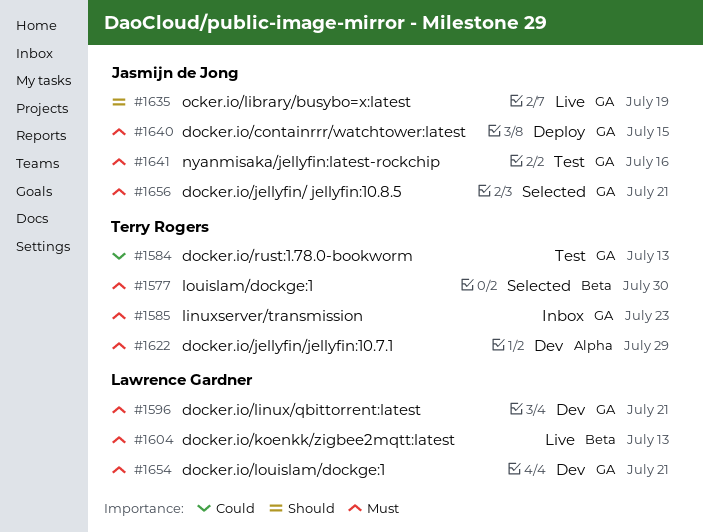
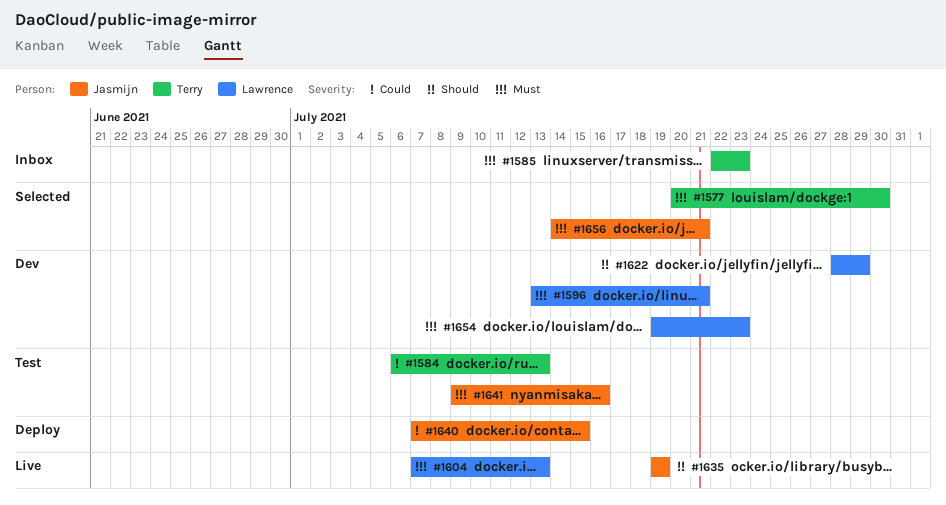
#1622, owner: Terry Rogers -> Lawrence Gardner
#1622, priority: Must -> Should
#1640, priority: Must -> Could
#1654, due: Jul 21 -> Jul 23

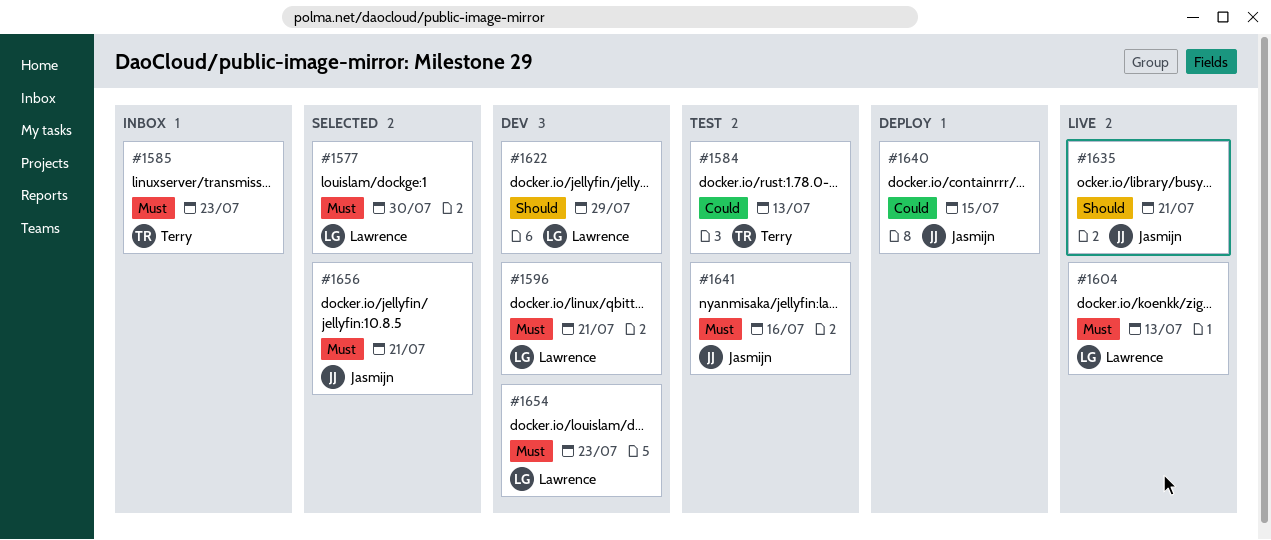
#1577, owner: Terry -> Lawrence
#1635, due: Jul 19 -> Jul 21

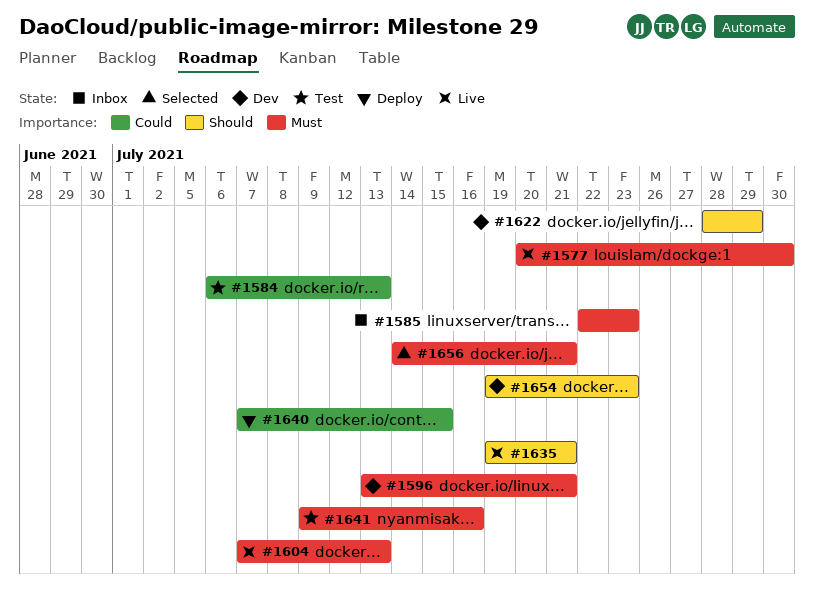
#1577, status: Selected -> Live
#1654, priority: Must -> Should

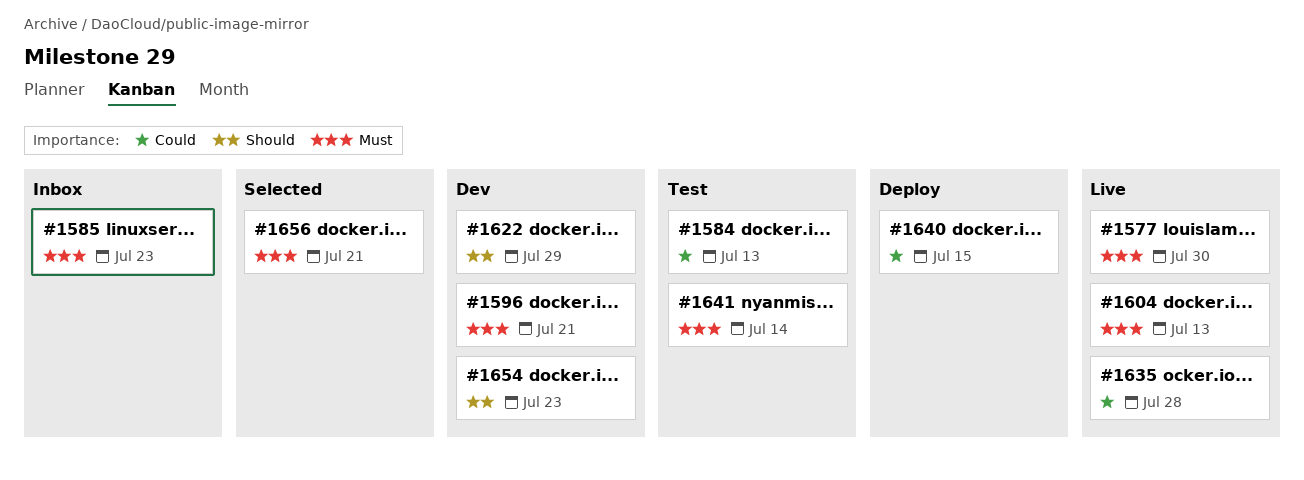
#1635, priority: Should -> Could
#1635, due: Jul 21 -> Jul 28
#1641, due: Jul 16 -> Jul 14

